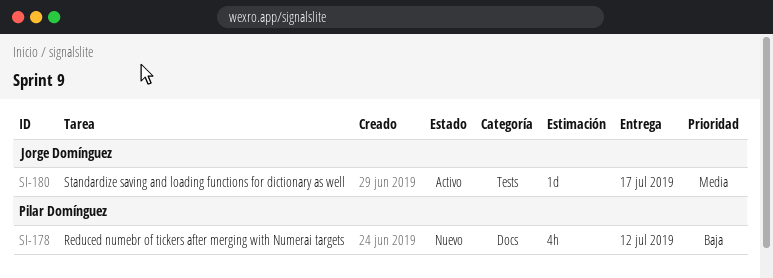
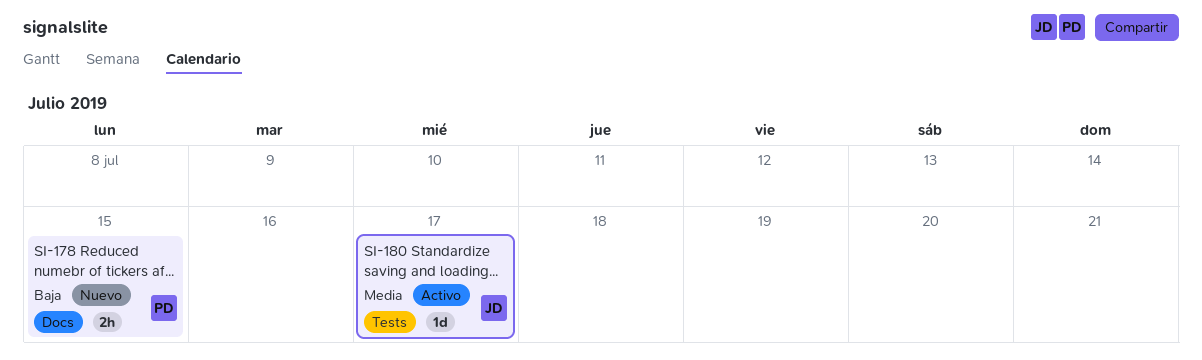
SI-178, estimate: 4h -> 2h
SI-178, due: Jul 12 -> Jul 15

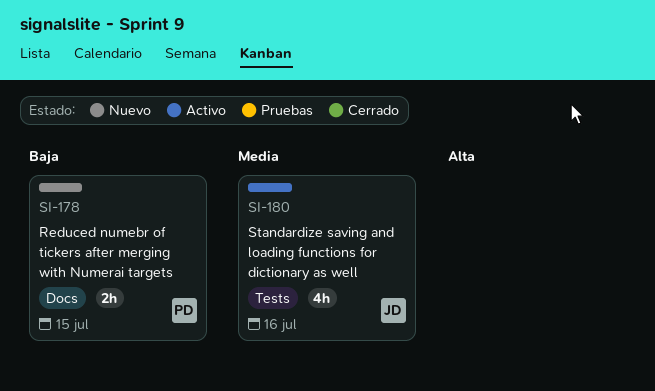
SI-180, estimate: 1d -> 4h
SI-180, due: Jul 17 -> Jul 16

